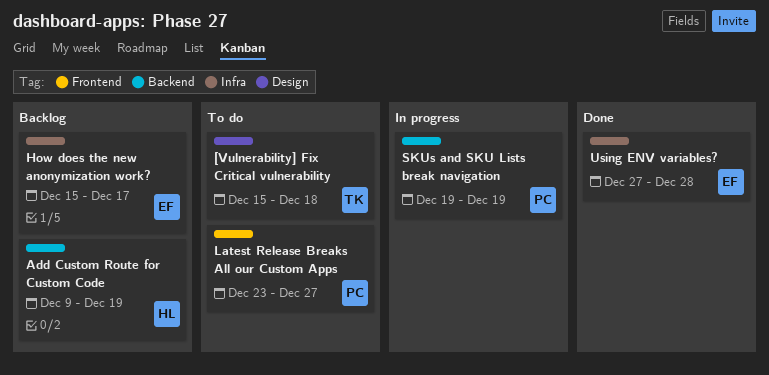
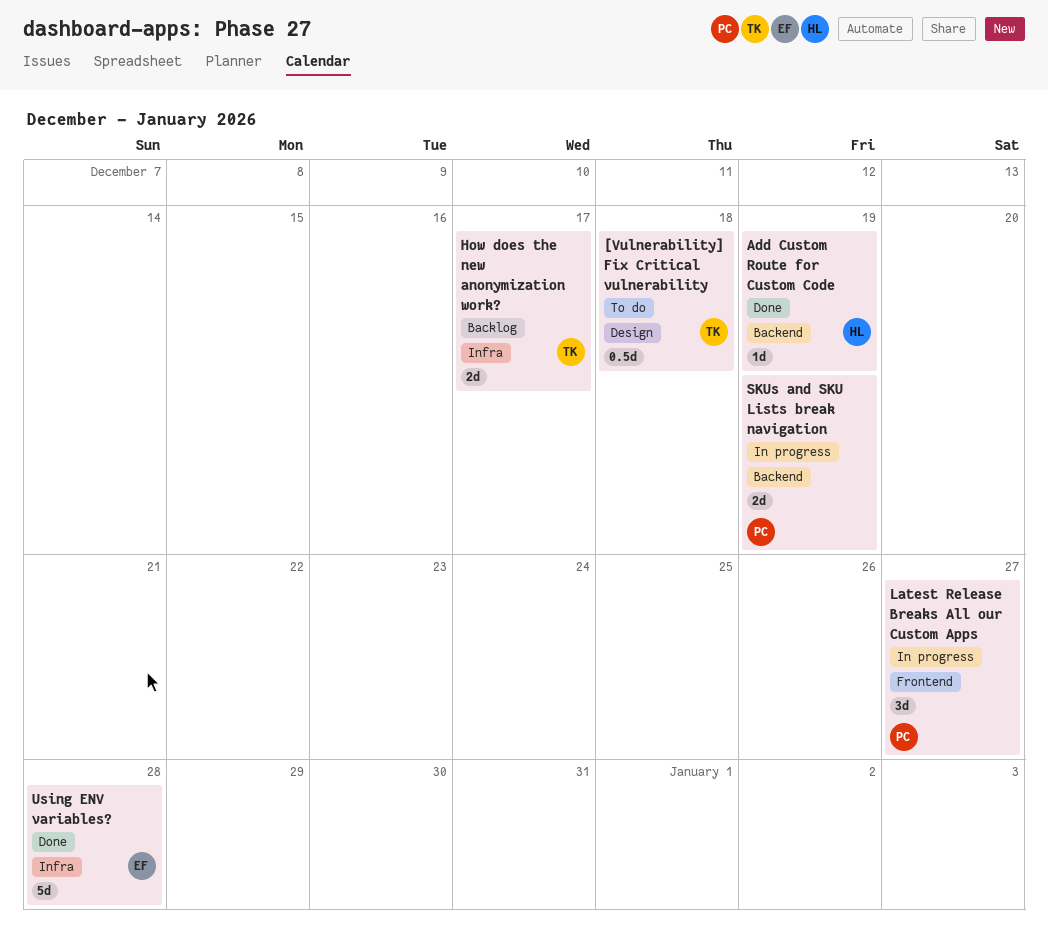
Add Custom Route for Custom Code, status: Backlog -> Done
How does the new anonymization work?, owner: EF -> TK
Latest Release Breaks All our Custom Apps, status: To do -> In progress

